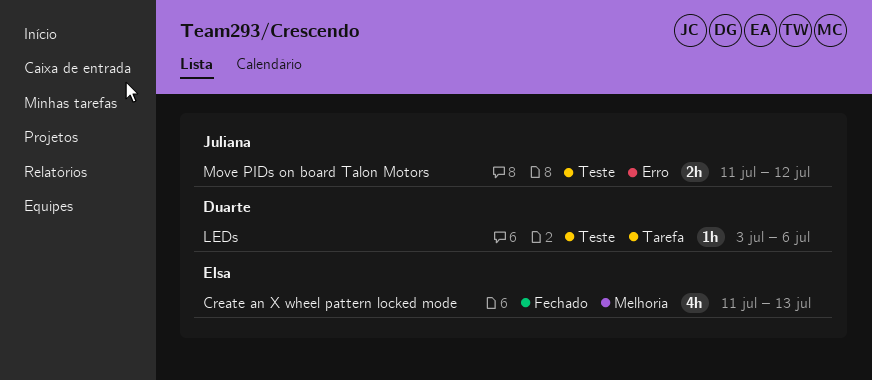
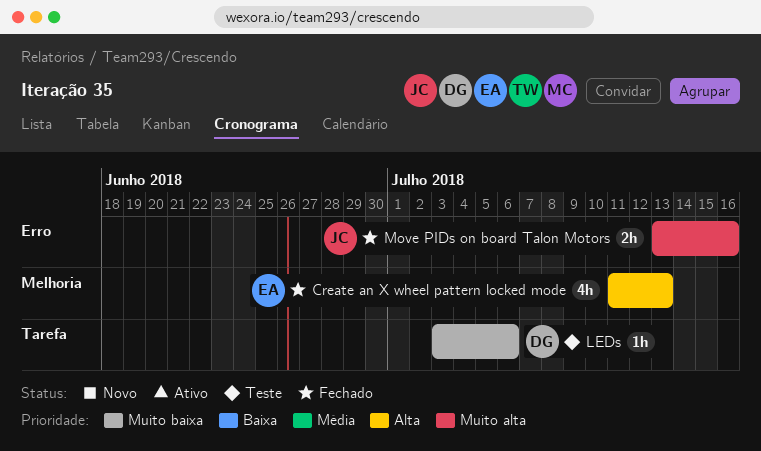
Move PIDs on board Talon Motors, status: Teste -> Fechado
Move PIDs on board Talon Motors, start: Jul 11 -> Jul 13
Move PIDs on board Talon Motors, due: Jul 12 -> Jul 16

